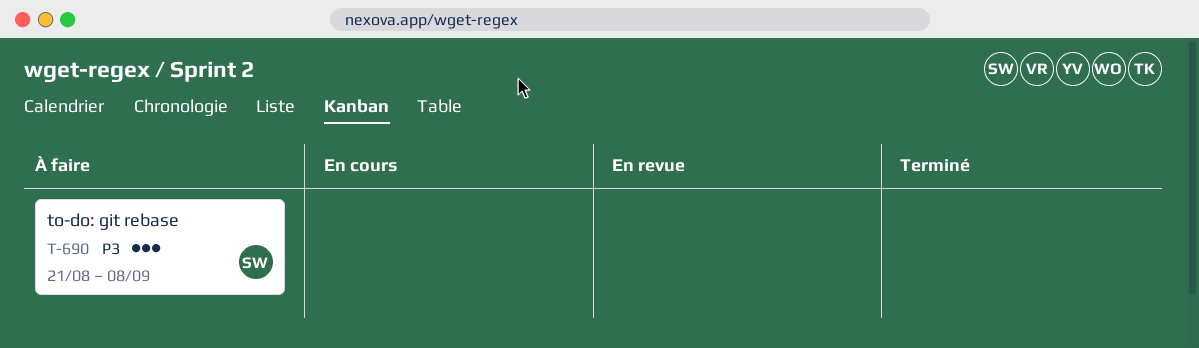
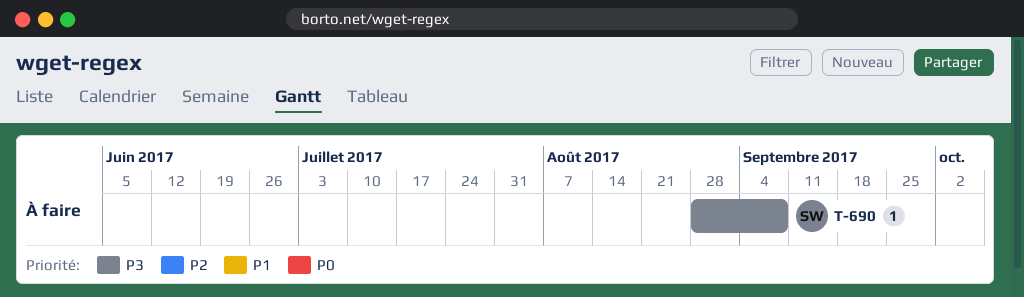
T-690, estimate: 3 -> 1
T-690, start: Aug 21 -> Aug 28

